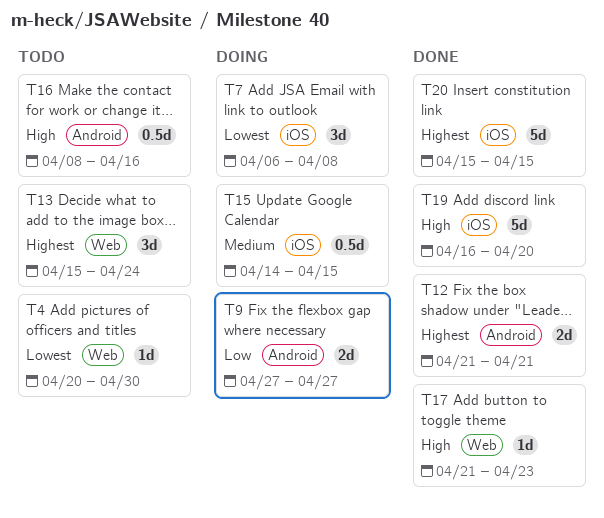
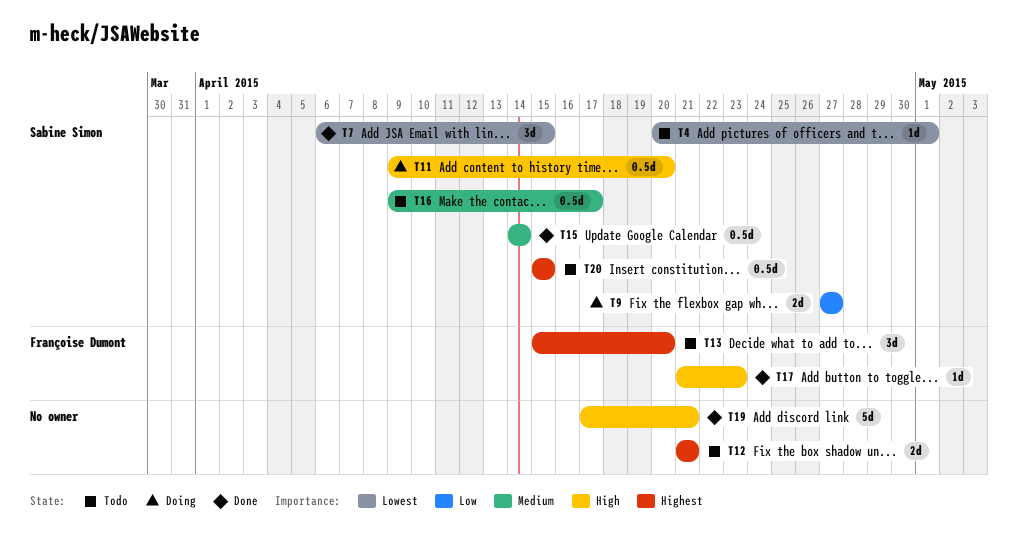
T4, due: Apr 30 -> May 1
T7, status: Doing -> Done
T7, due: Apr 8 -> Apr 15
T11: none -> present
T12, status: Done -> Todo
T13, due: Apr 24 -> Apr 20
T15, status: Doing -> Done
T15, due: Apr 15 -> Apr 14
T16, priority: High -> Medium
T16, start: Apr 8 -> Apr 9
T16, due: Apr 16 -> Apr 17
T19, start: Apr 16 -> Apr 17
T19, due: Apr 20 -> Apr 21
T20, status: Done -> Todo
T20, estimate: 5d -> 0.5d

